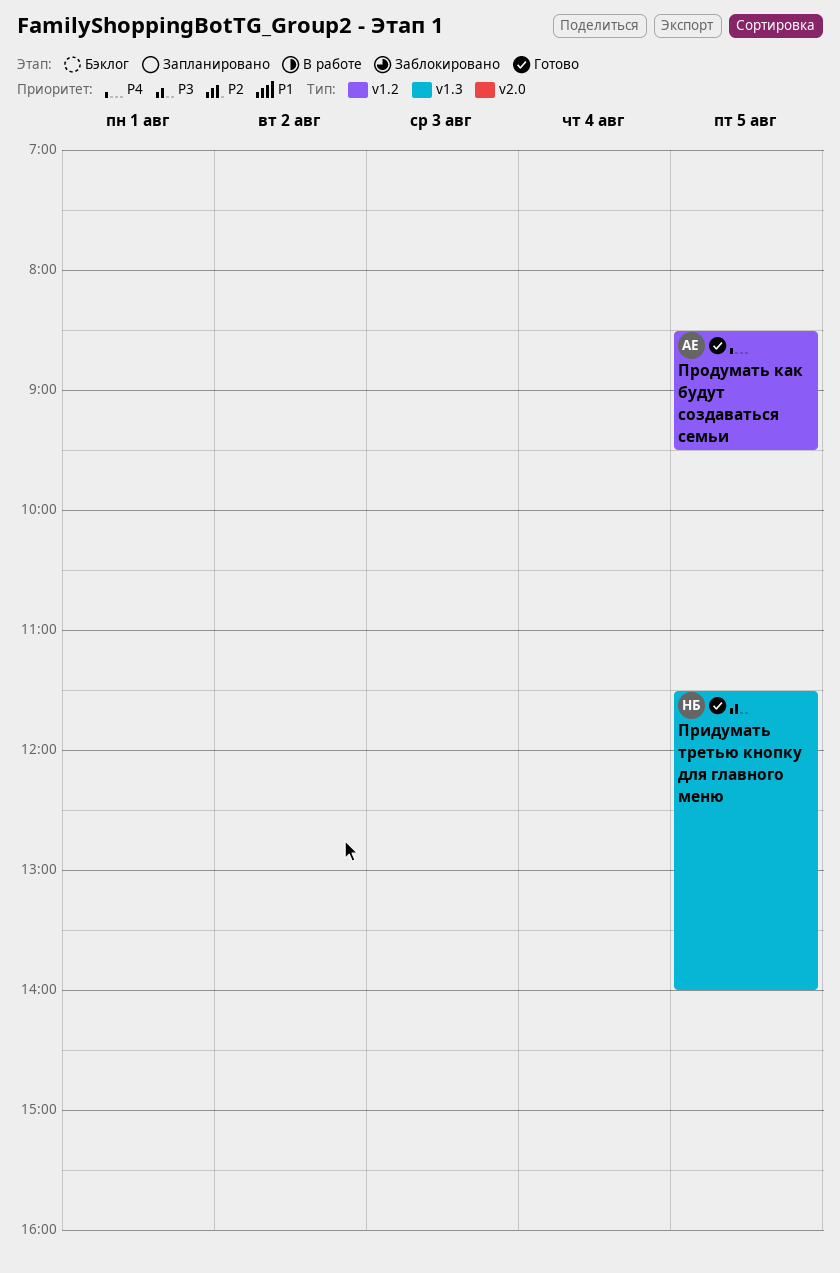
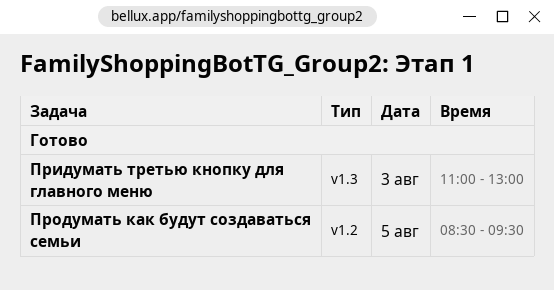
Придумать третью кнопку для главного меню, day: Aug 5 -> Aug 3
Придумать третью кнопку для главного меню, begins: 11:30 -> 11:00
Придумать третью кнопку для главного меню, ends: 14:00 -> 13:00

